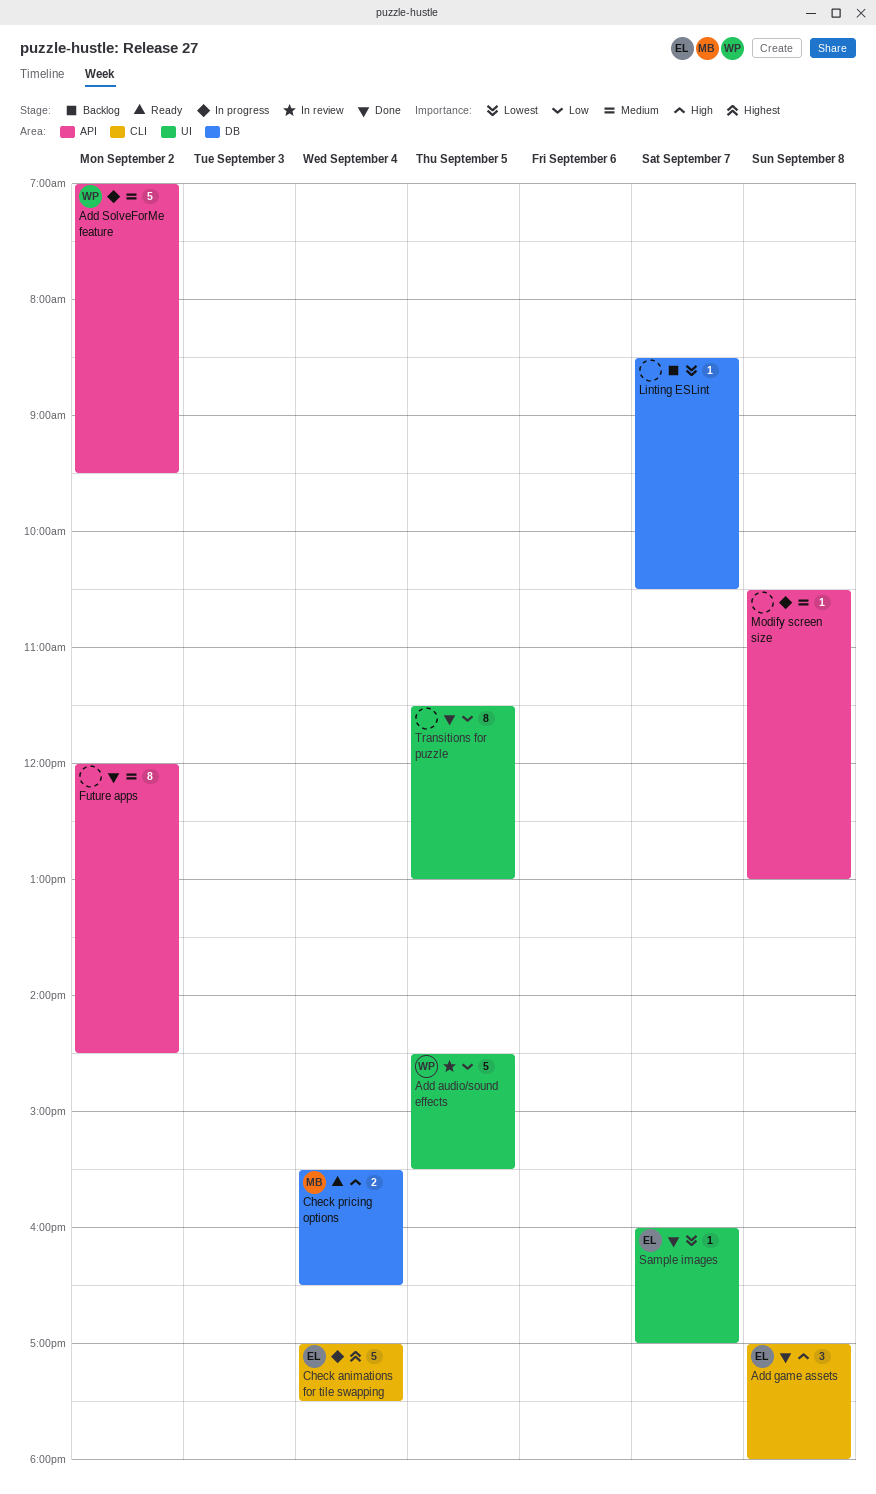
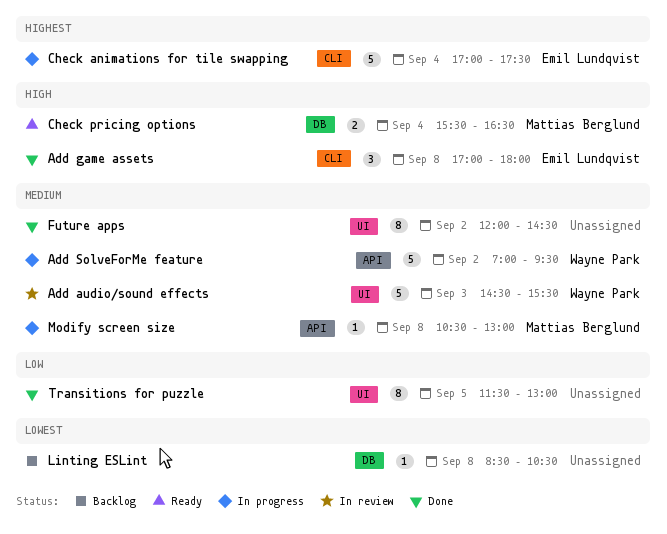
Add audio/sound effects, priority: Low -> Medium
Add audio/sound effects, day: Sep 5 -> Sep 3
Future apps, label: API -> UI
Linting ESLint, day: Sep 7 -> Sep 8
Modify screen size, owner: none -> Mattias Berglund
Sample images: present -> none

